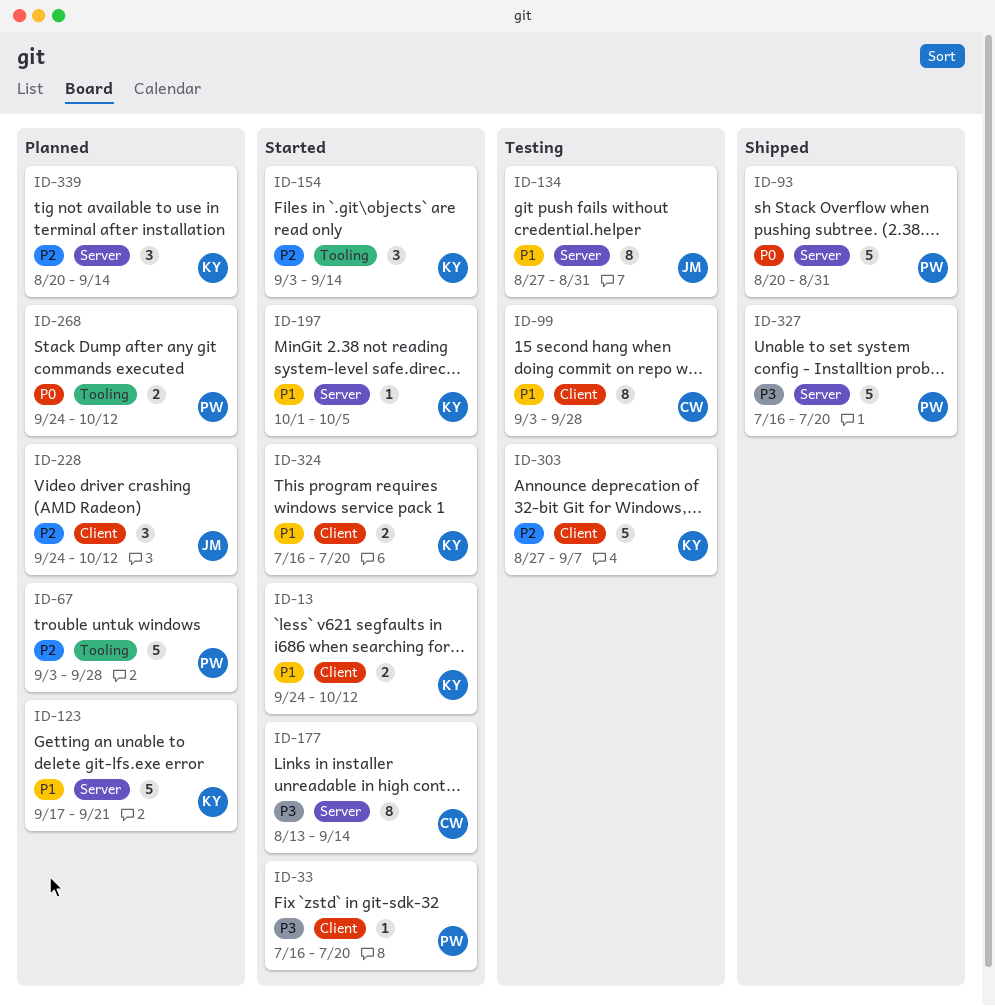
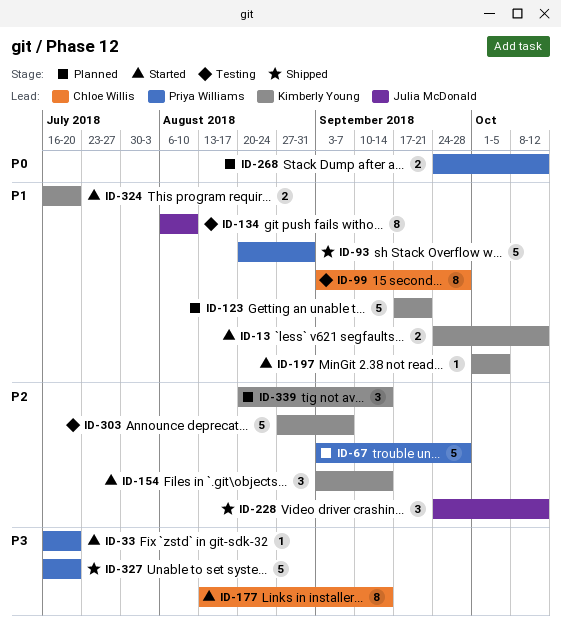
ID-93, priority: P0 -> P1
ID-134, start: Aug 27 -> Aug 6
ID-134, due: Aug 31 -> Aug 10
ID-228, status: Planned -> Shipped

